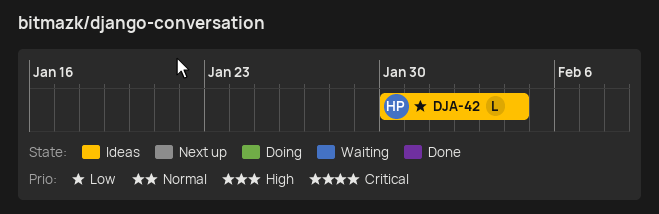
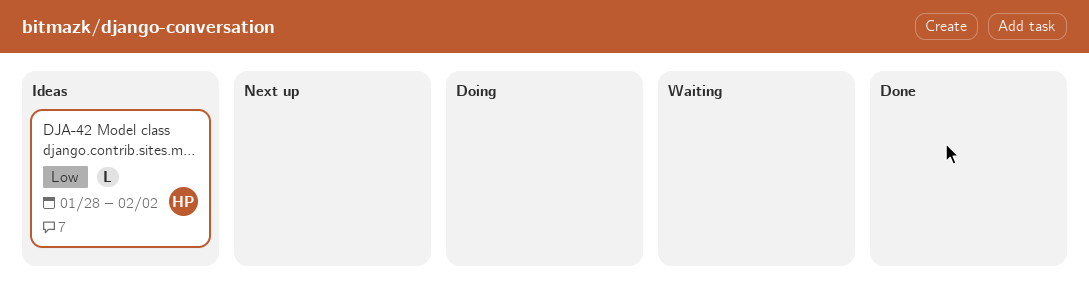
DJA-42, start: Jan 30 -> Jan 28
DJA-42, due: Feb 4 -> Feb 2

